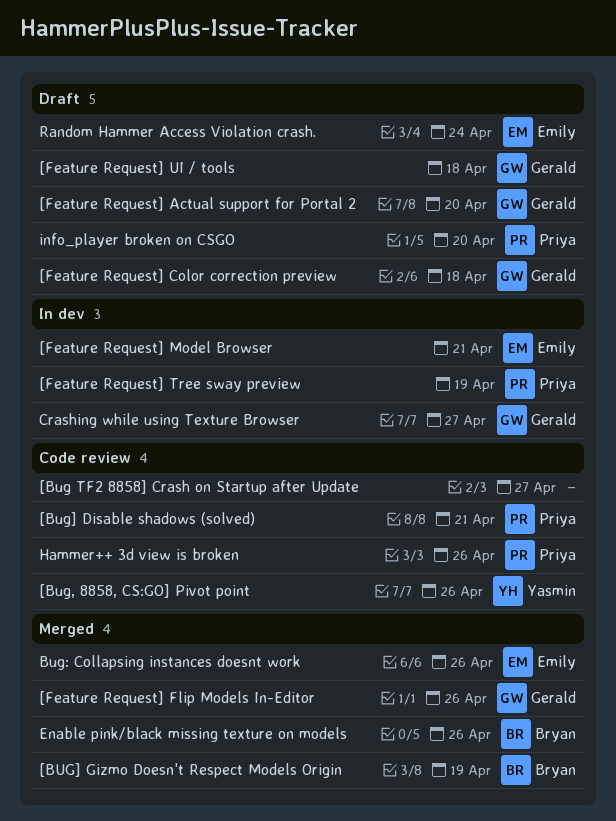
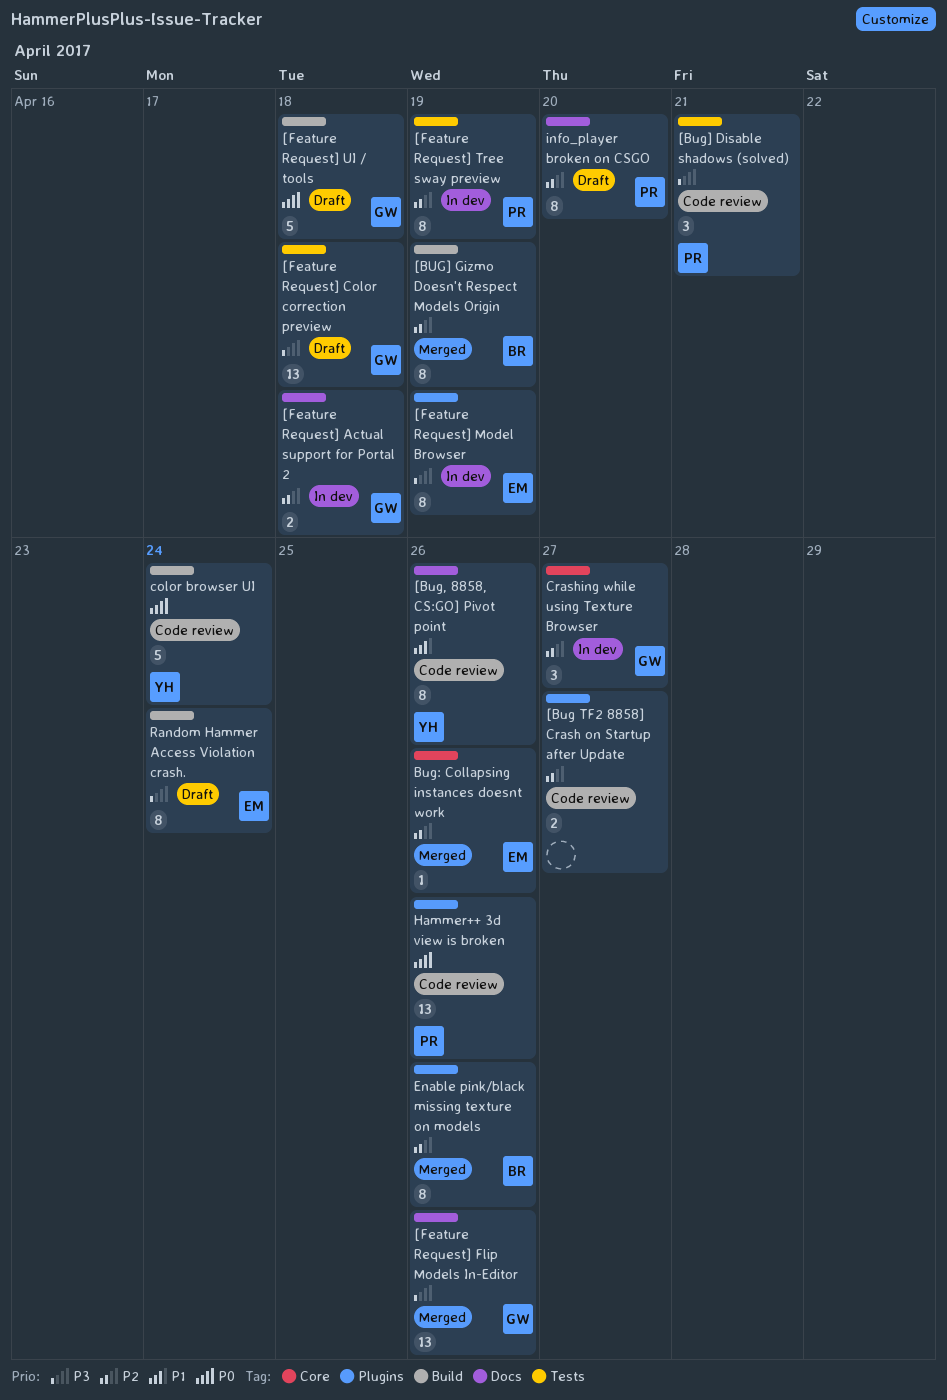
[Feature Request] Actual support for Portal 2, status: Draft -> In dev
[Feature Request] Actual support for Portal 2, due: Apr 20 -> Apr 18
[Feature Request] Model Browser, due: Apr 21 -> Apr 19
color browser UI: none -> present

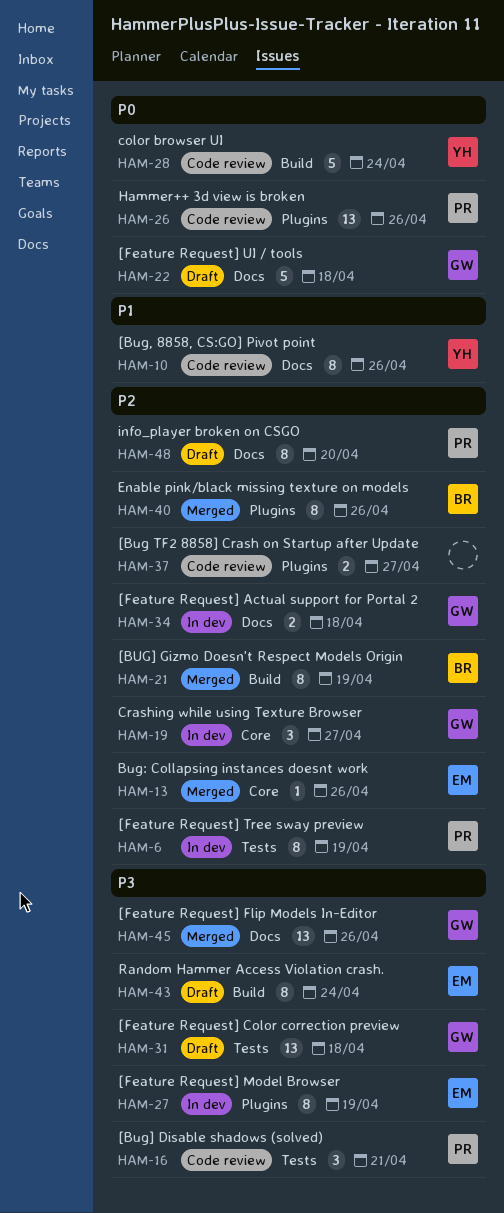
[Feature Request] UI / tools, label: Build -> Docs

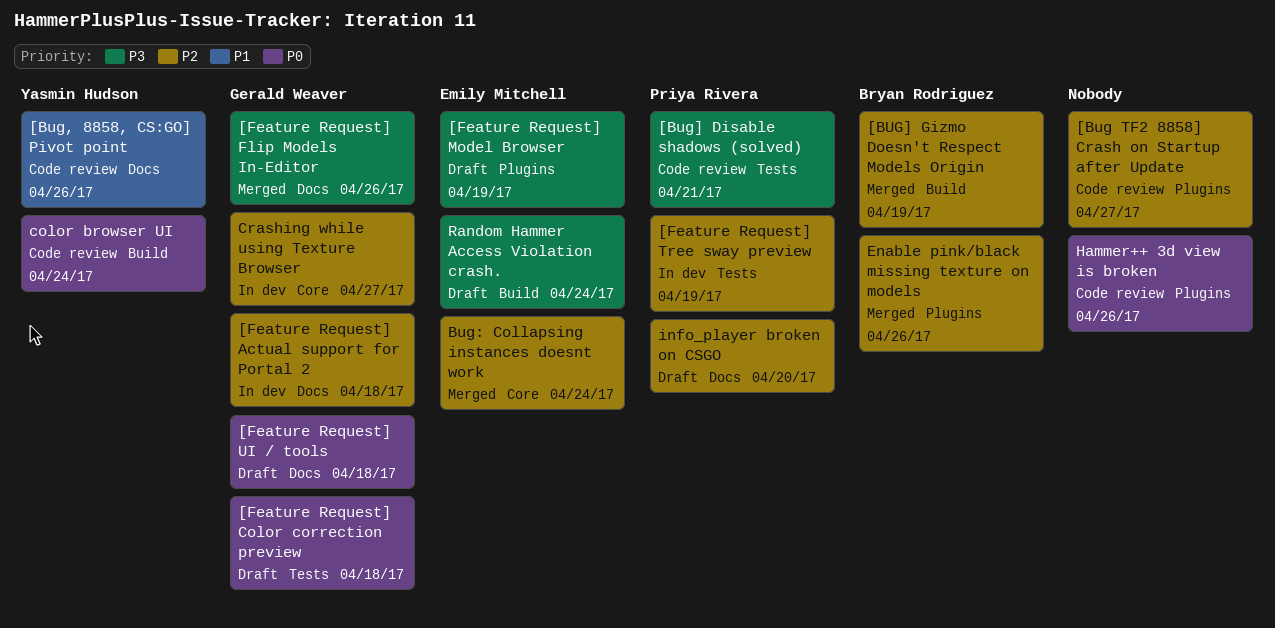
[Feature Request] Color correction preview, priority: P3 -> P0
[Feature Request] Model Browser, status: In dev -> Draft
Bug: Collapsing instances doesnt work, due: Apr 26 -> Apr 24
Hammer++ 3d view is broken, owner: Priya Rivera -> none

